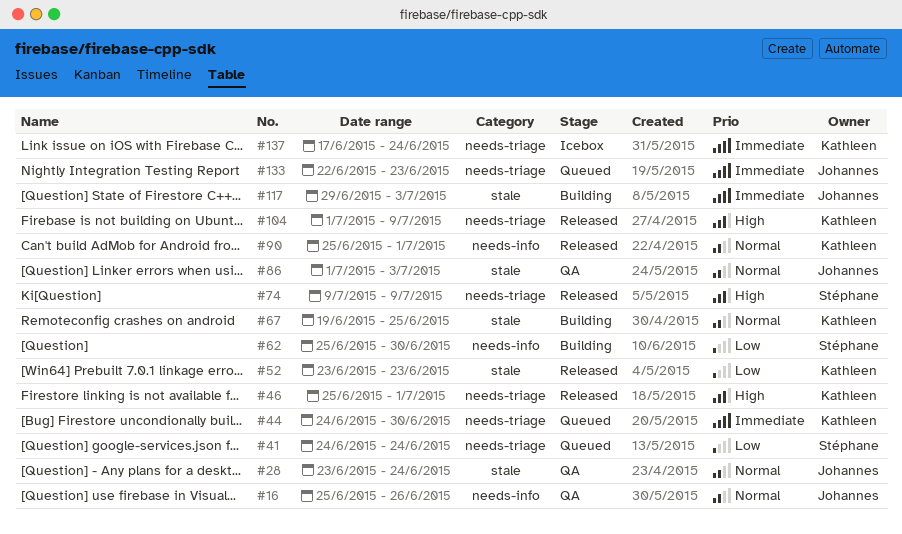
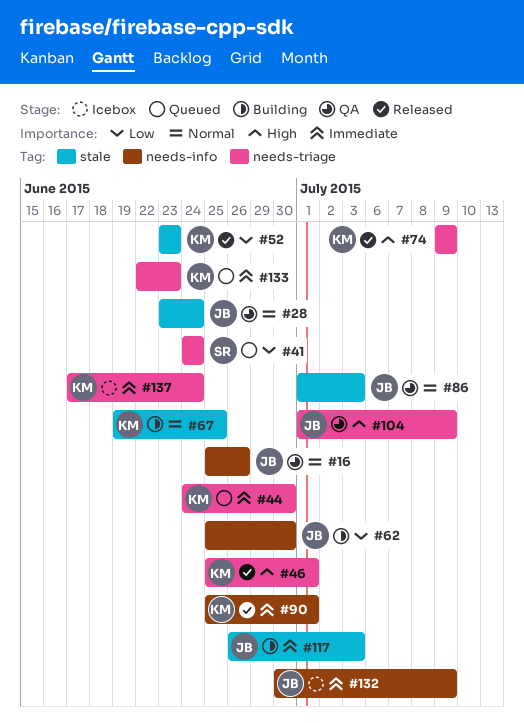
#62, owner: Stéphane -> Johannes
#74, owner: Stéphane -> Kathleen
#90, priority: Normal -> Immediate
#104, status: Released -> QA
#104, owner: Kathleen -> Johannes
#117, start: Jun 29 -> Jun 26
#132: none -> present
#133, owner: Johannes -> Kathleen

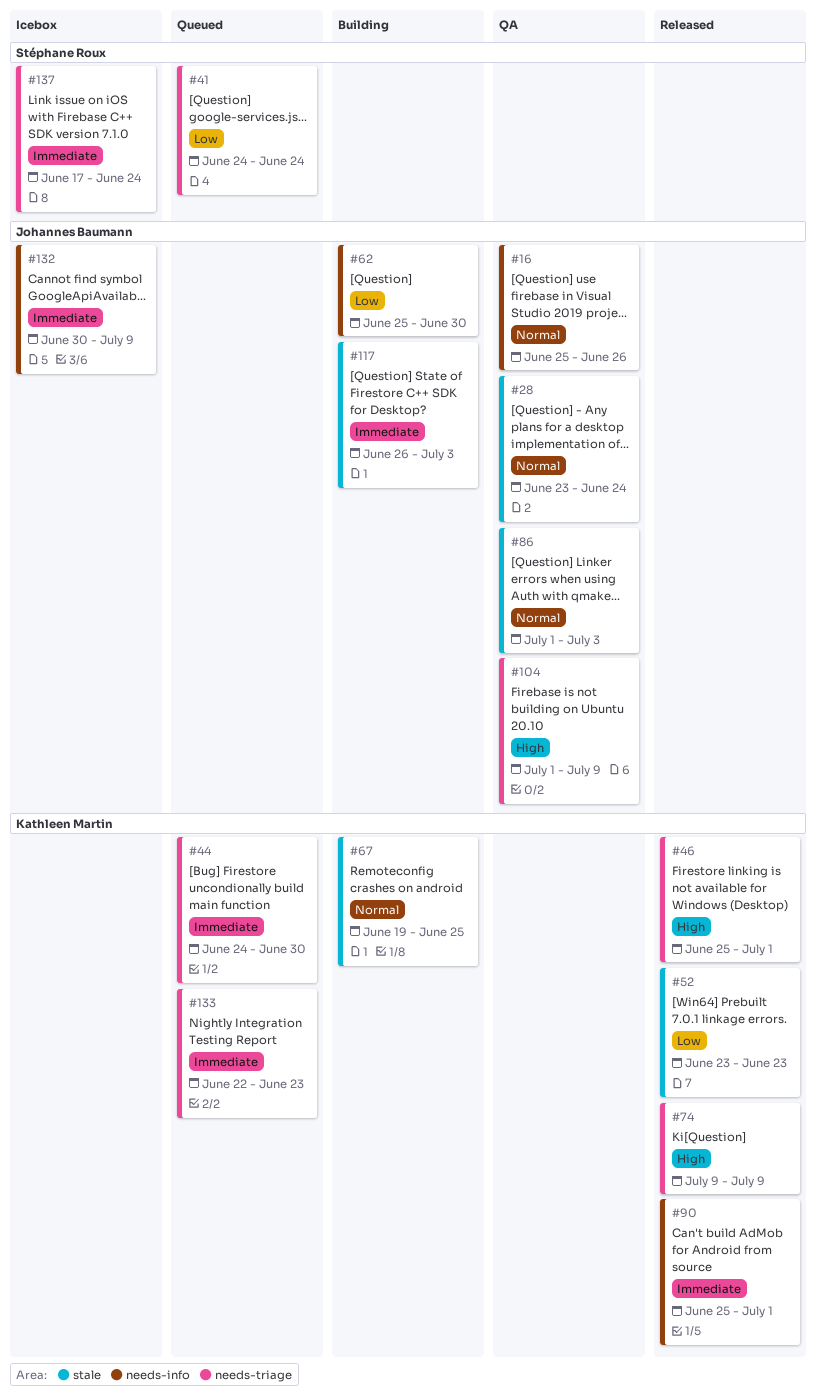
#137, owner: Kathleen Martin -> Stéphane Roux

